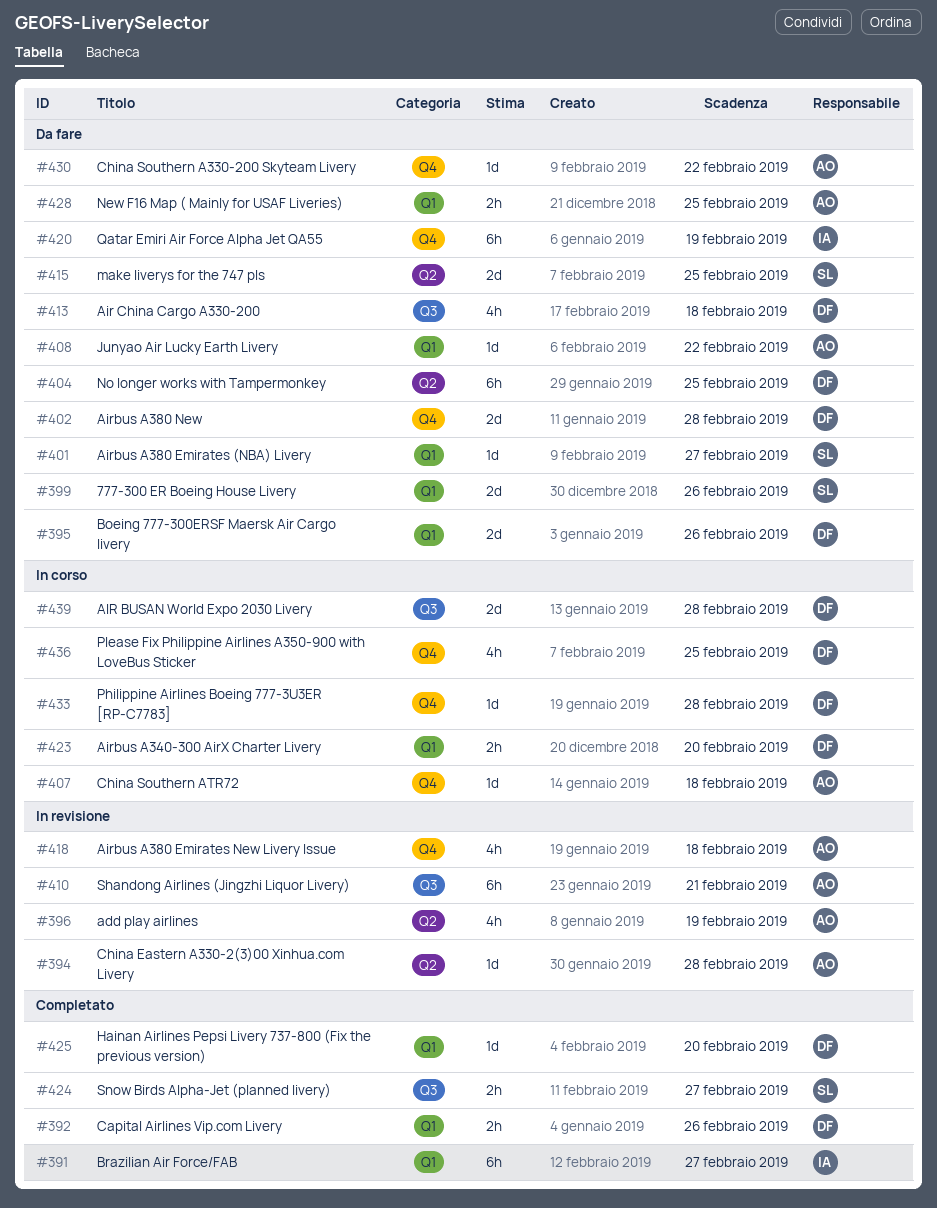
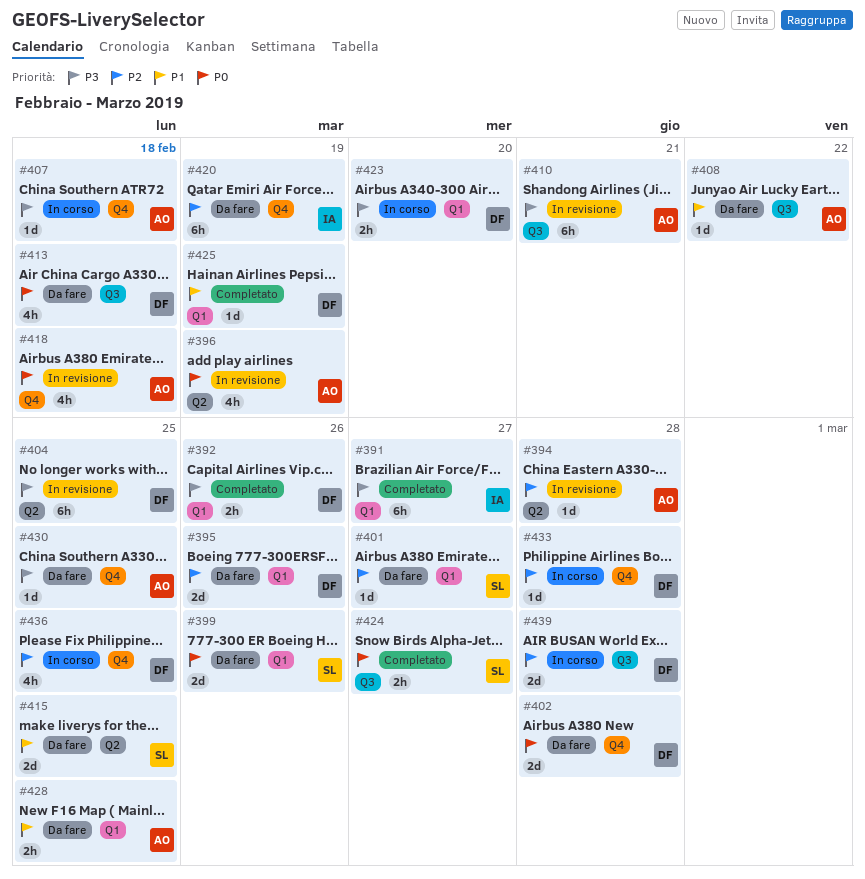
#404, status: Da fare -> In revisione
#408, label: Q1 -> Q3
#425, due: Feb 20 -> Feb 19
#430, due: Feb 22 -> Feb 25

